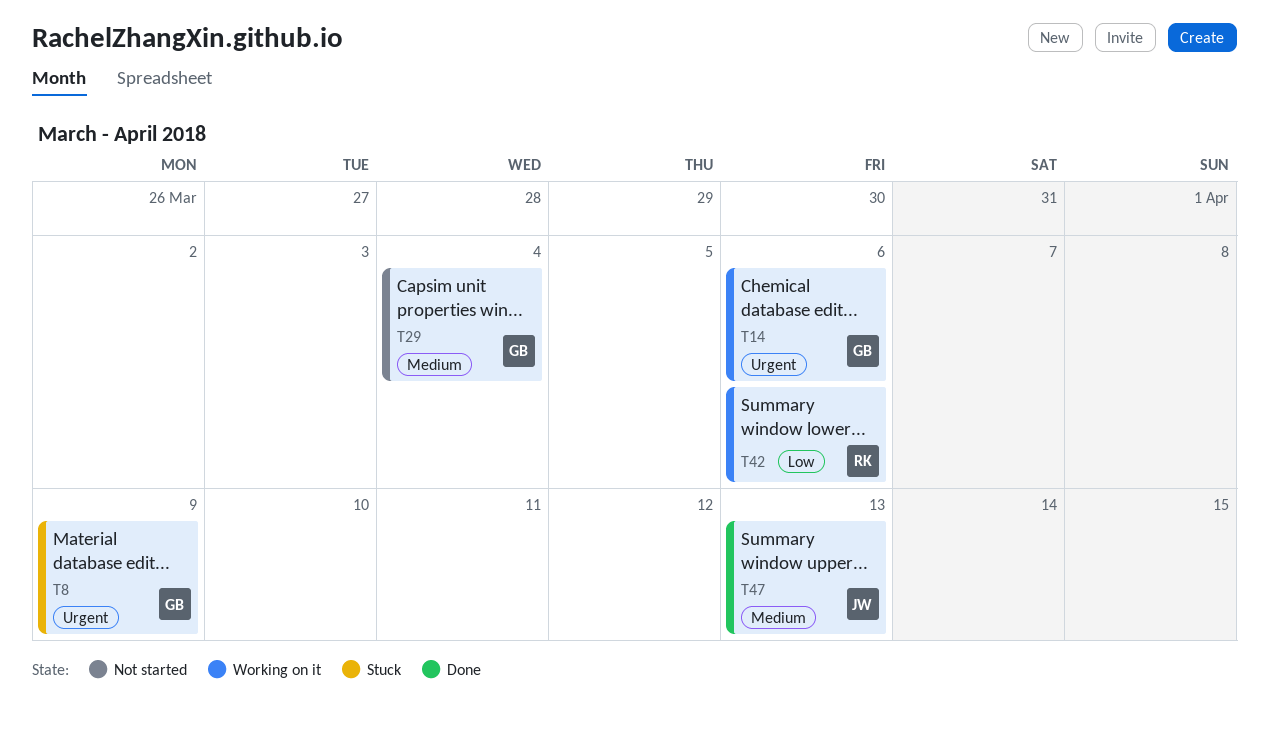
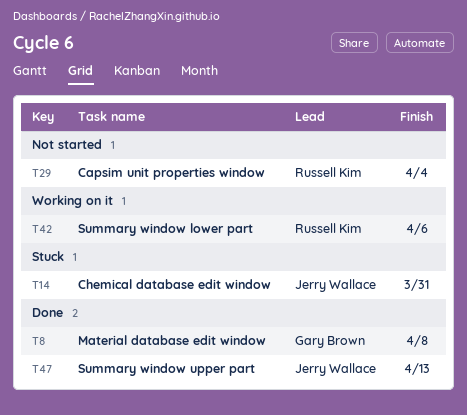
T8, status: Stuck -> Done
T8, due: Apr 9 -> Apr 8
T14, status: Working on it -> Stuck
T14, owner: Gary Brown -> Jerry Wallace
T14, due: Apr 6 -> Mar 31
T29, owner: Gary Brown -> Russell Kim

